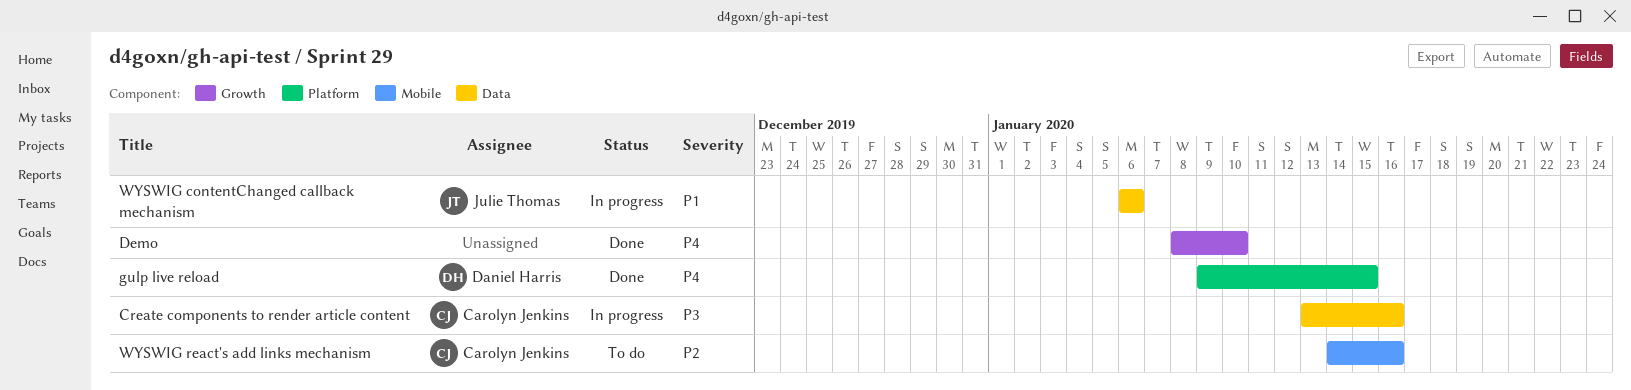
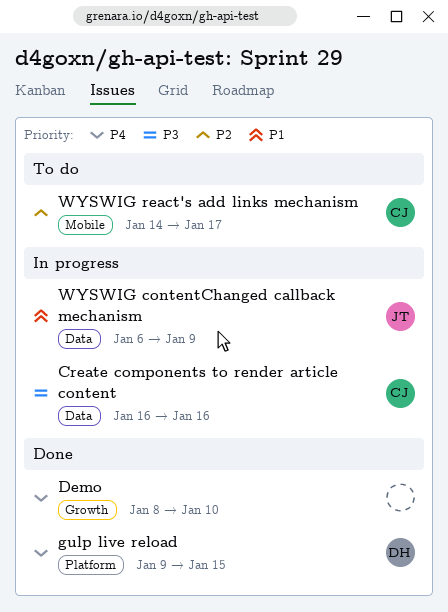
Create components to render article content, start: Jan 13 -> Jan 16
WYSWIG contentChanged callback mechanism, due: Jan 6 -> Jan 9
WYSWIG react's add links mechanism, due: Jan 16 -> Jan 17

